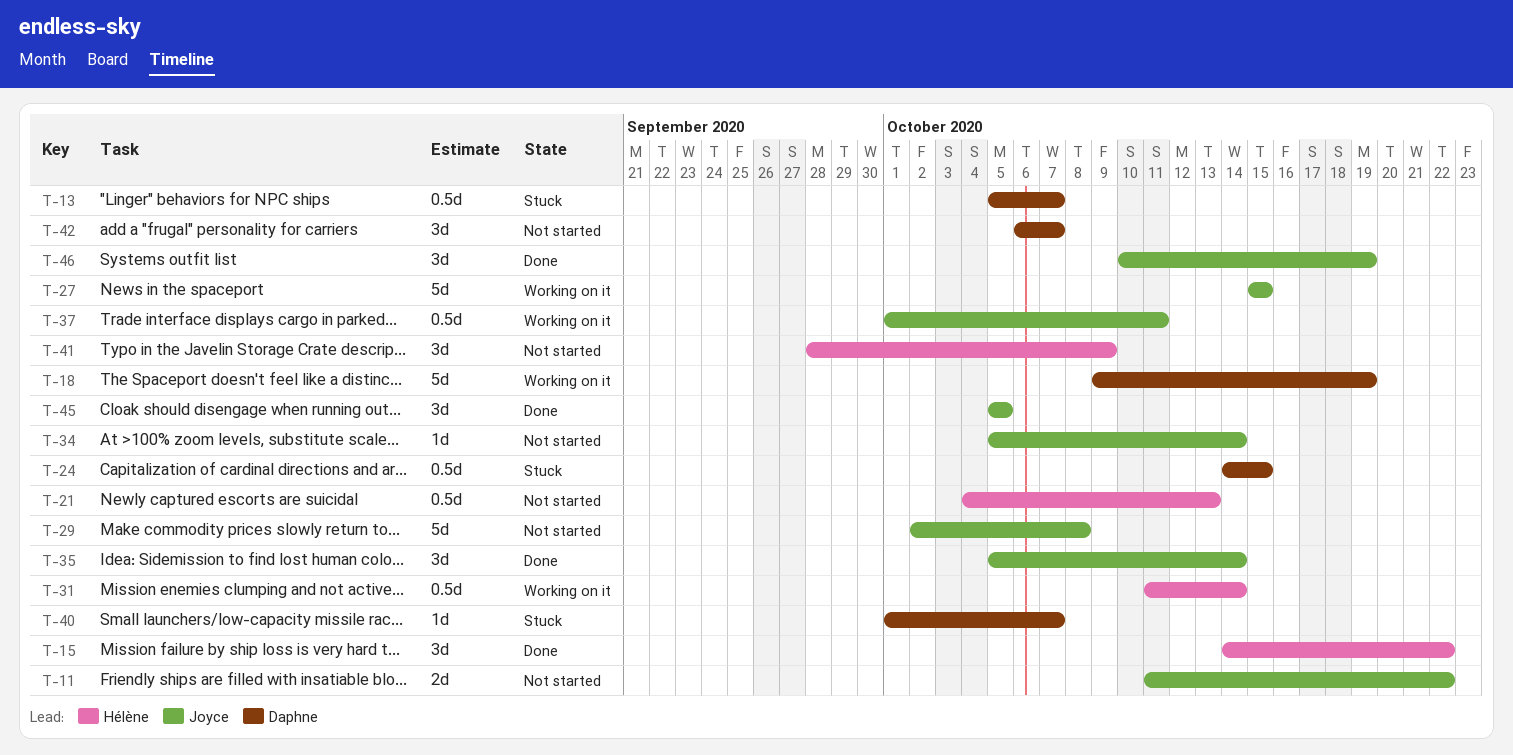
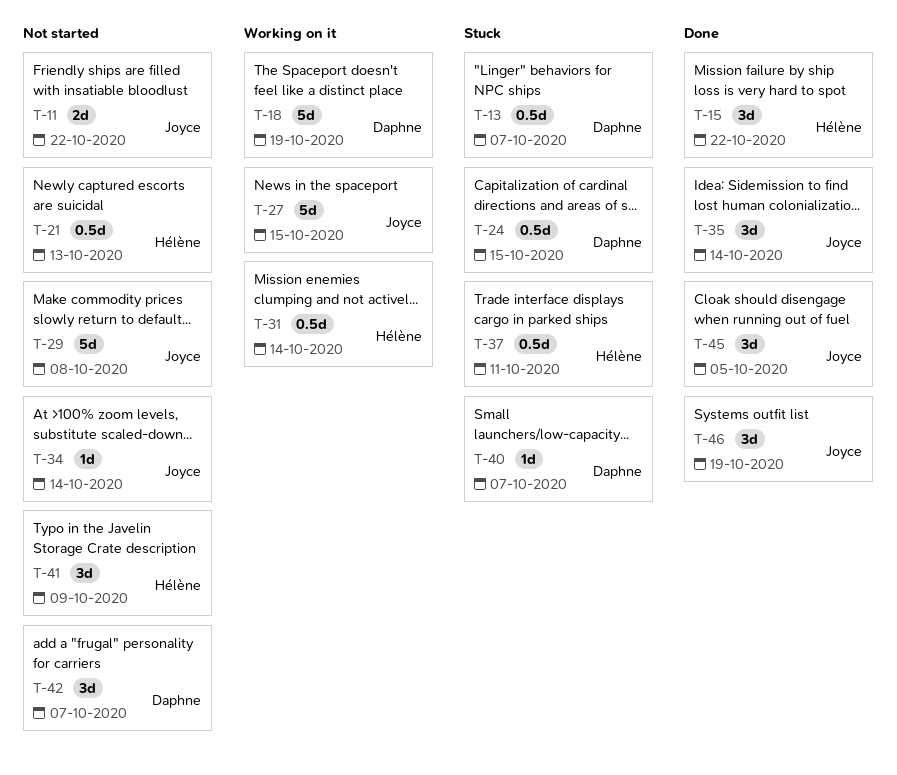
T-37, status: Working on it -> Stuck
T-37, owner: Joyce -> Hélène

